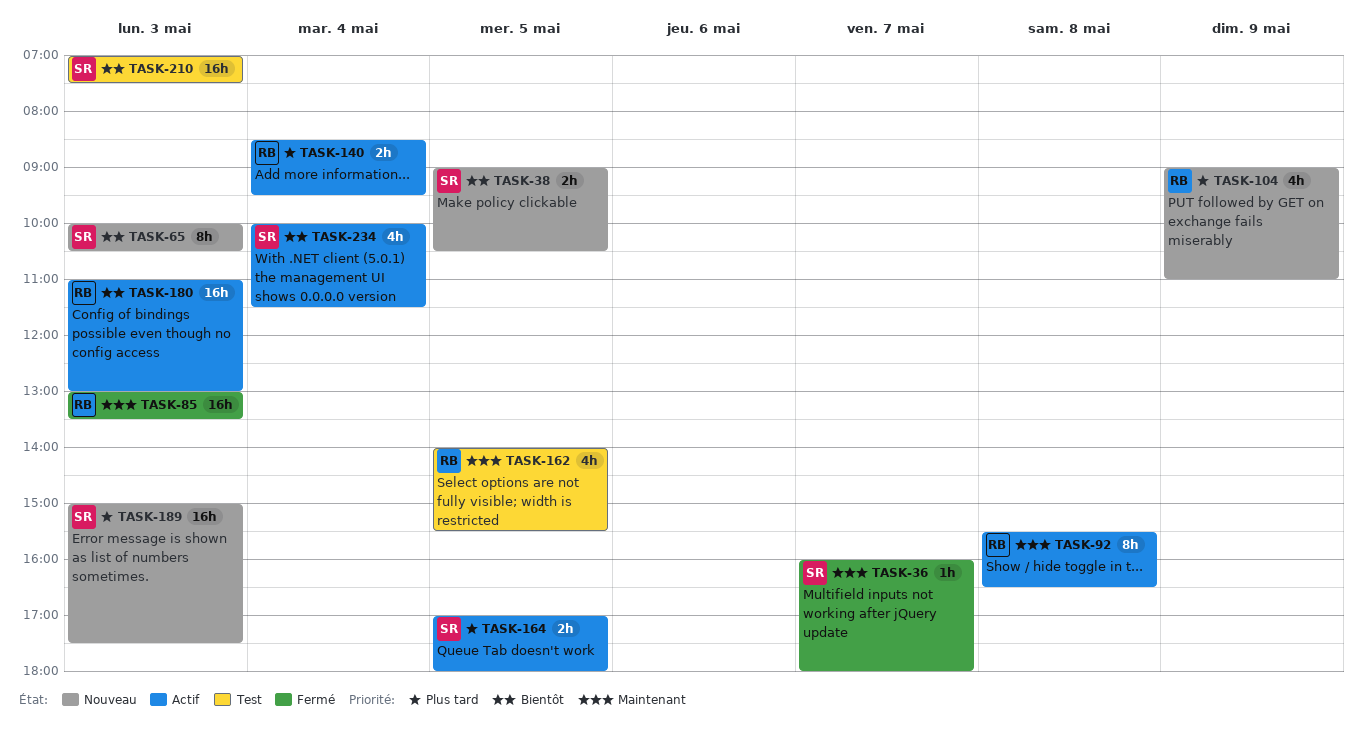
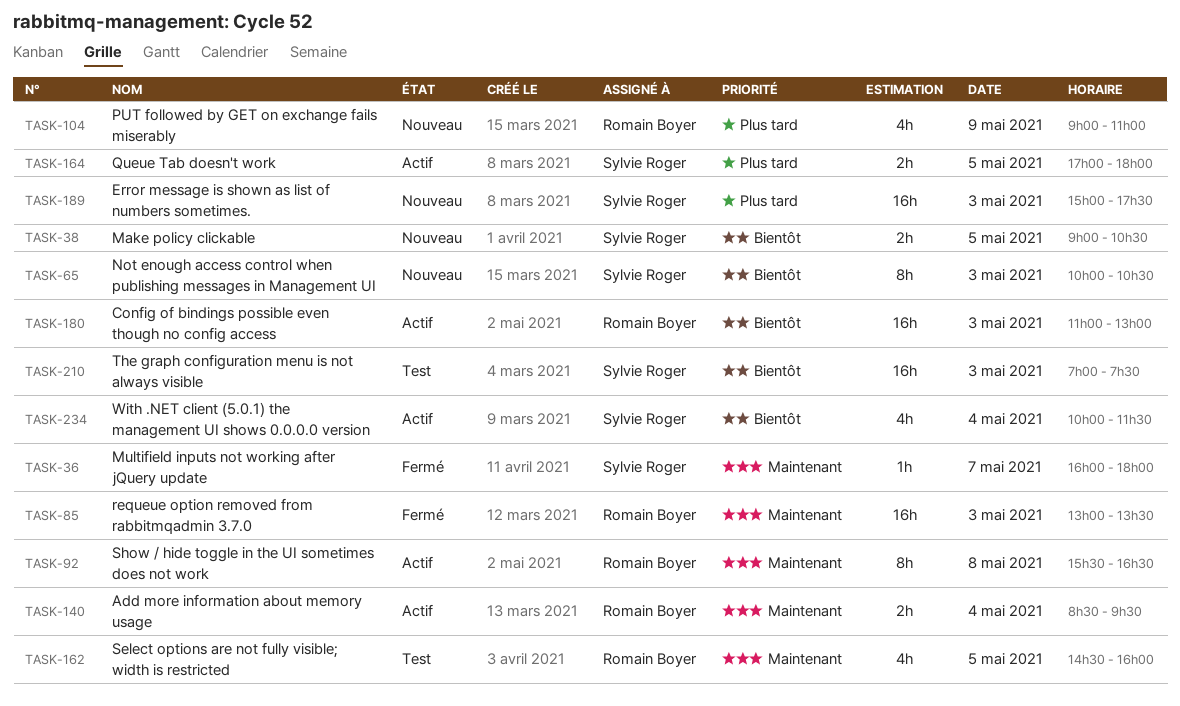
TASK-140, priority: Plus tard -> Maintenant
TASK-162, begins: 14:00 -> 14:30
TASK-162, ends: 15:30 -> 16:00

